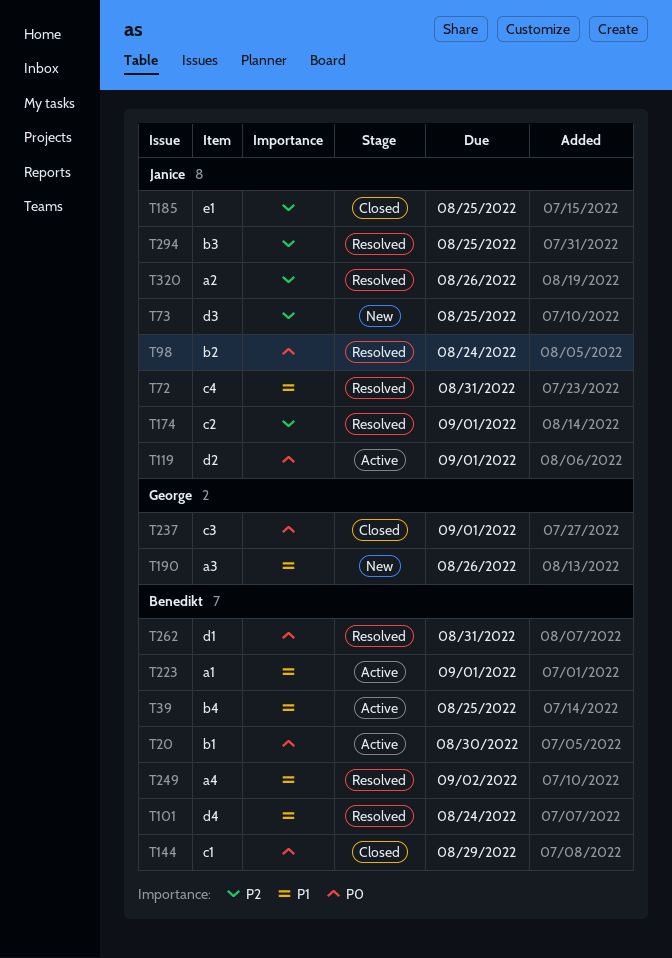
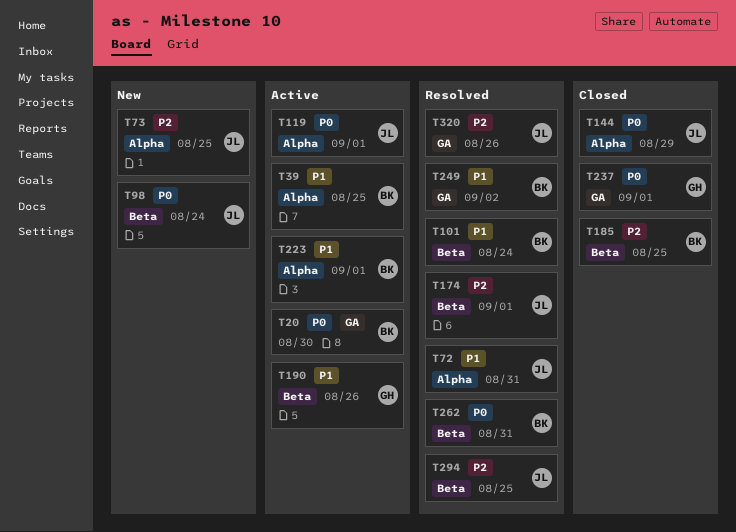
T98, status: Resolved -> New
T144, owner: Benedikt -> Janice
T185, owner: Janice -> Benedikt
T190, status: New -> Active

